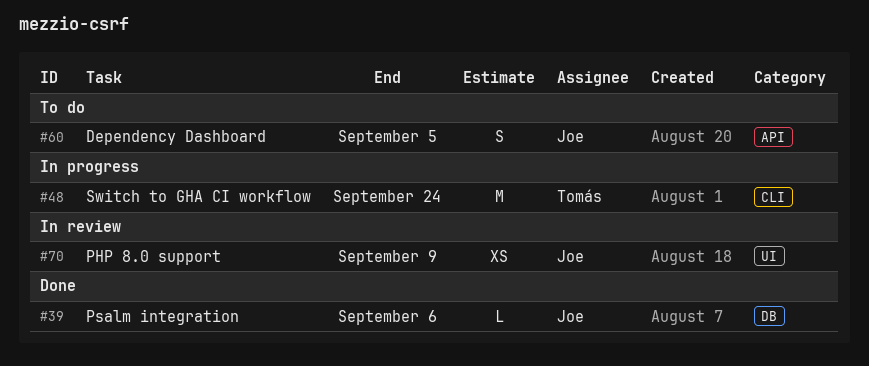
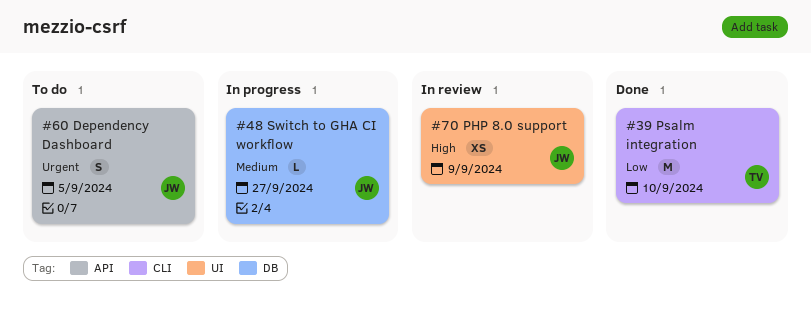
#39, owner: Joe -> Tomás
#39, label: DB -> CLI
#39, estimate: L -> M
#39, due: Sep 6 -> Sep 10
#48, owner: Tomás -> Joe
#48, label: CLI -> DB
#48, estimate: M -> L
#48, due: Sep 24 -> Sep 27

